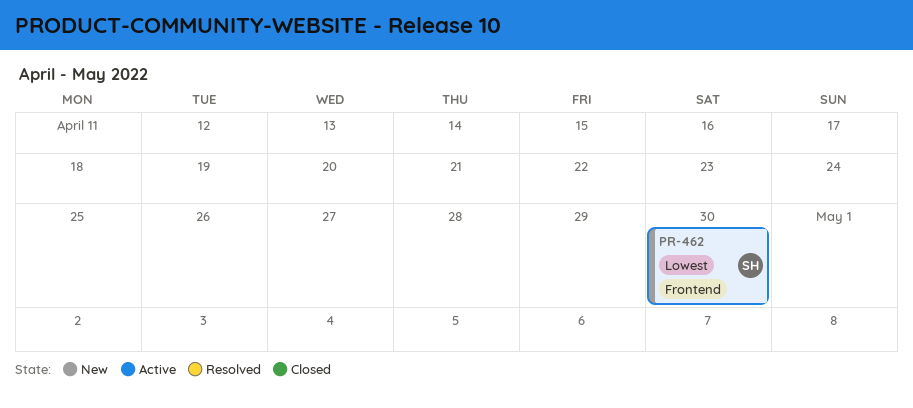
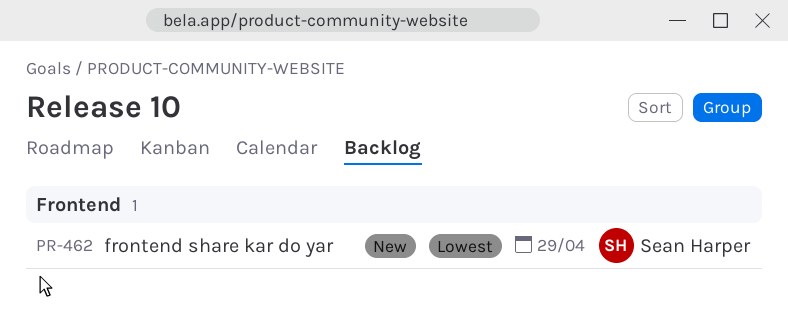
PR-462, due: Apr 30 -> Apr 29

